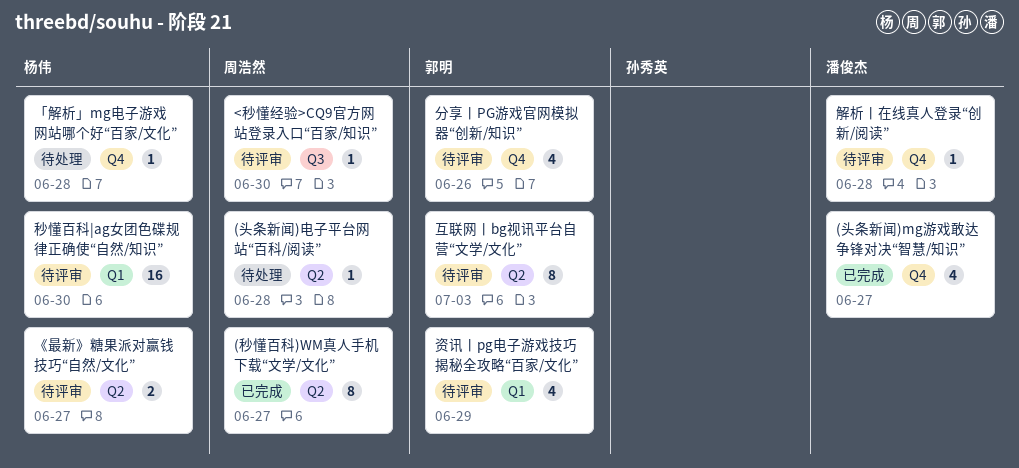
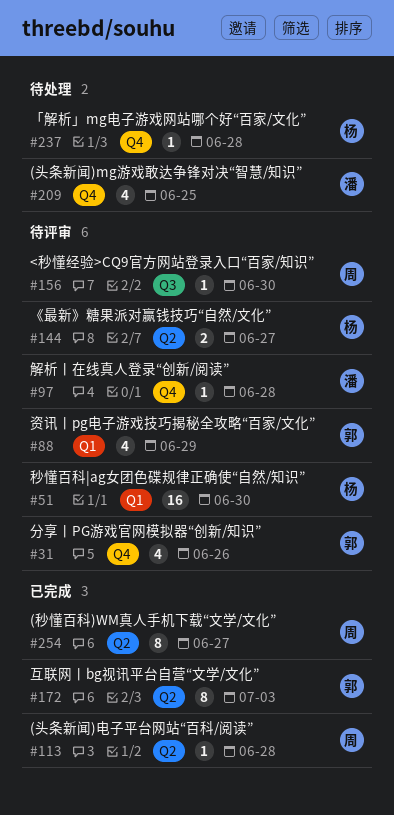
(头条新闻)mg游戏敢达争锋对决“智慧/知识”, status: 已完成 -> 待处理
(头条新闻)mg游戏敢达争锋对决“智慧/知识”, due: Jun 27 -> Jun 25
(头条新闻)电子平台网站“百科/阅读”, status: 待处理 -> 已完成
互联网丨bg视讯平台自营“文学/文化”, status: 待评审 -> 已完成

